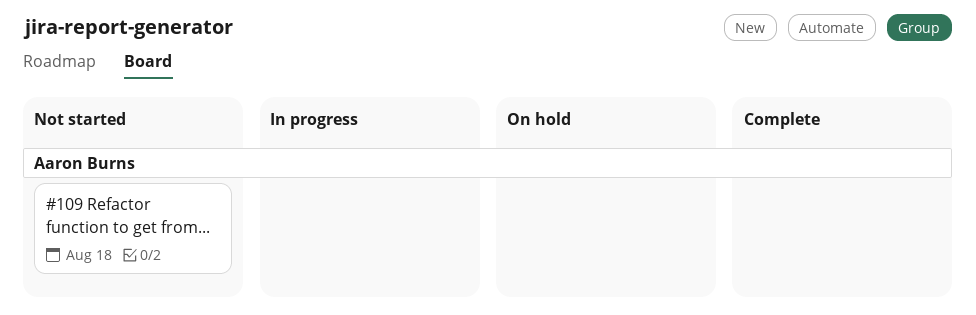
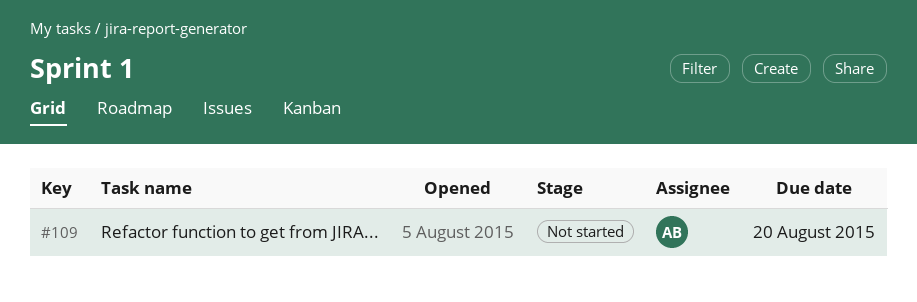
#109, due: Aug 18 -> Aug 20

